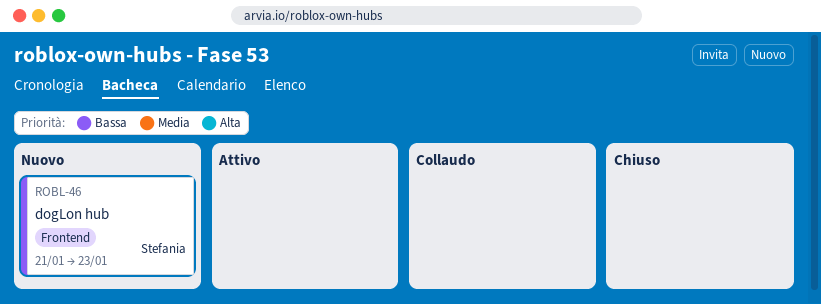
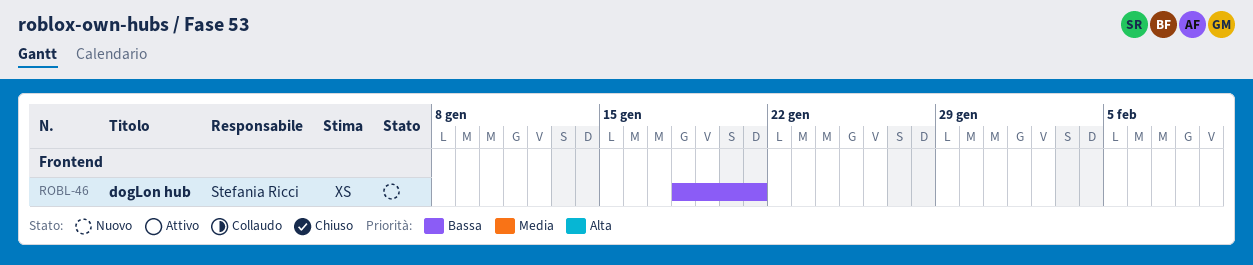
ROBL-46, start: Jan 21 -> Jan 18
ROBL-46, due: Jan 23 -> Jan 21

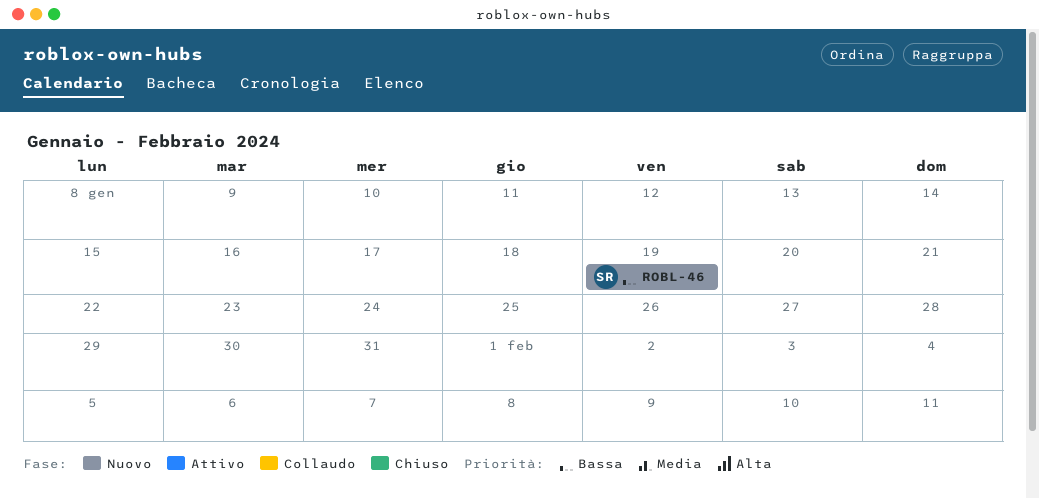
ROBL-46, start: Jan 18 -> Jan 19
ROBL-46, due: Jan 21 -> Jan 19

